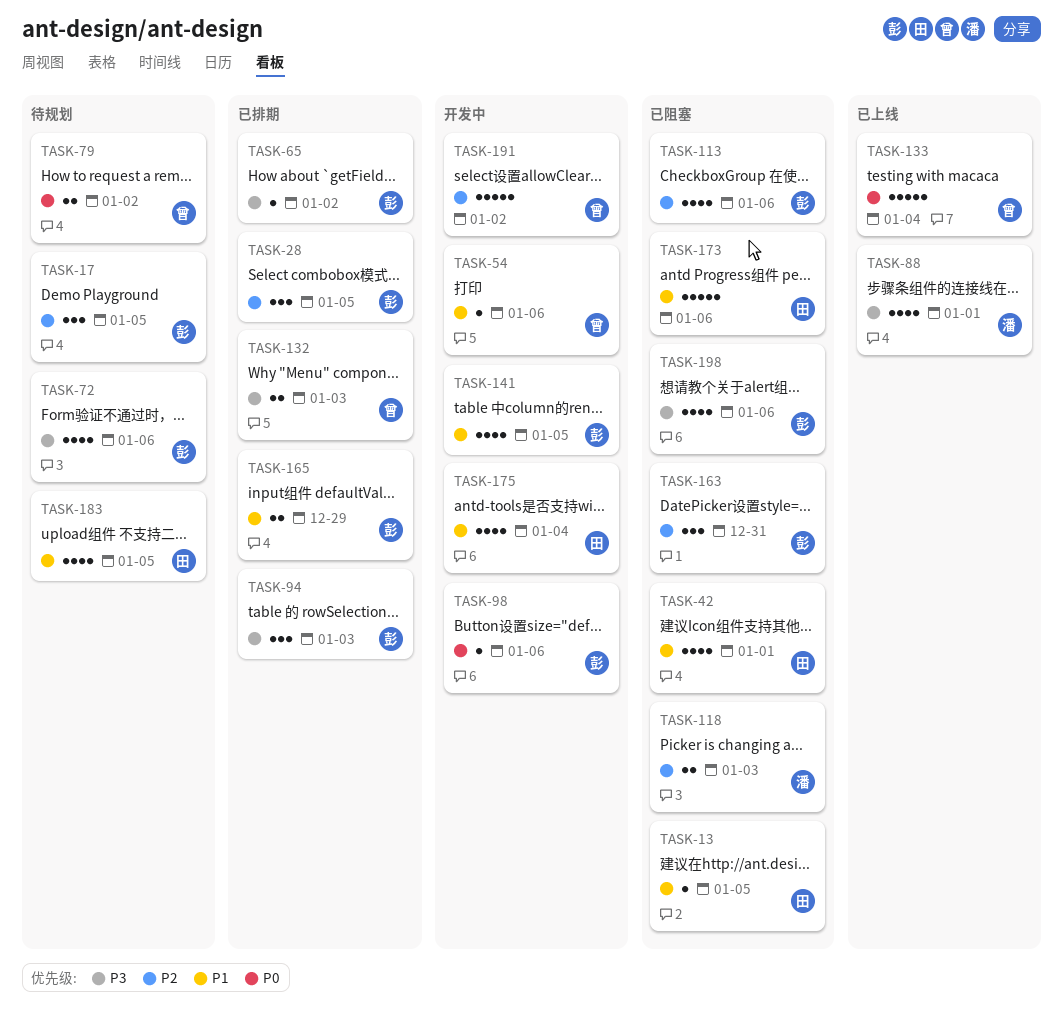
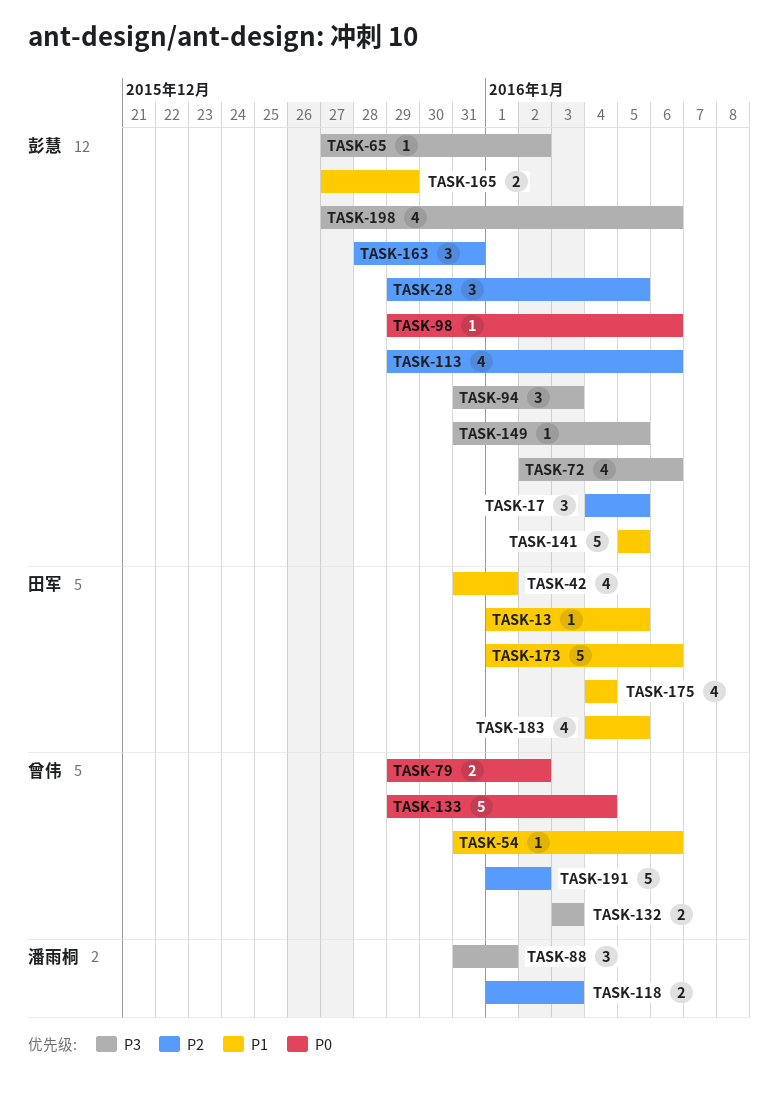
TASK-88, estimate: 4 -> 3
TASK-141, estimate: 4 -> 5
TASK-149: none -> present

